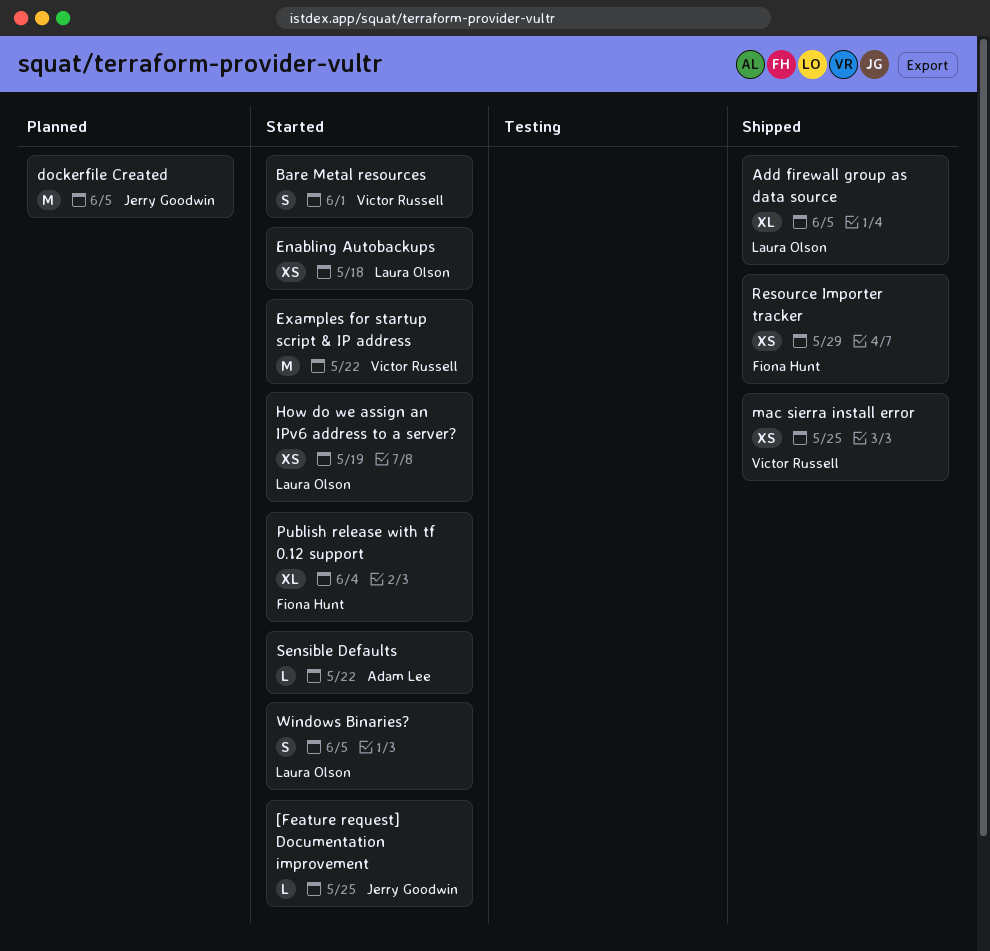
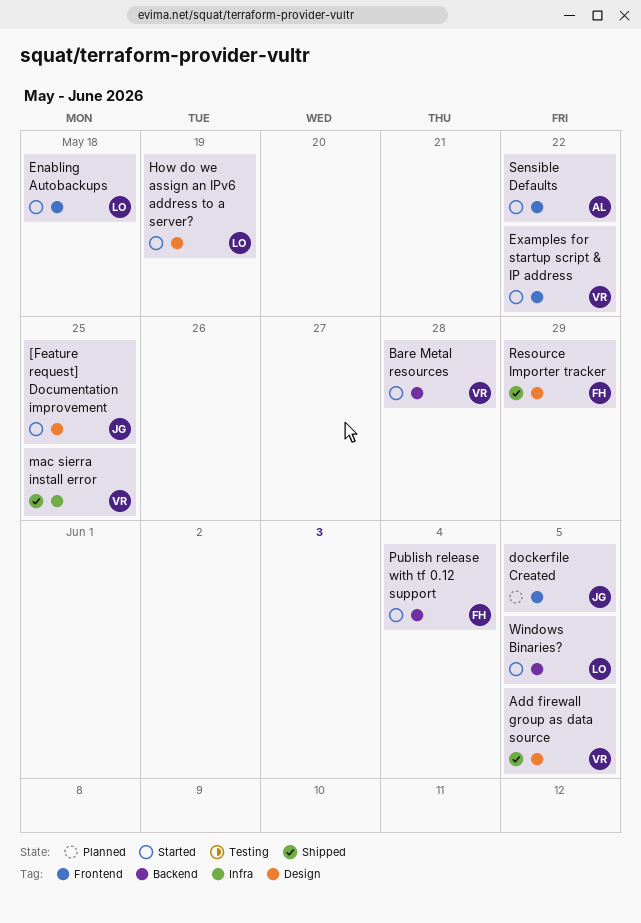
Add firewall group as data source, owner: Laura Olson -> Victor Russell
Bare Metal resources, due: Jun 1 -> May 28

